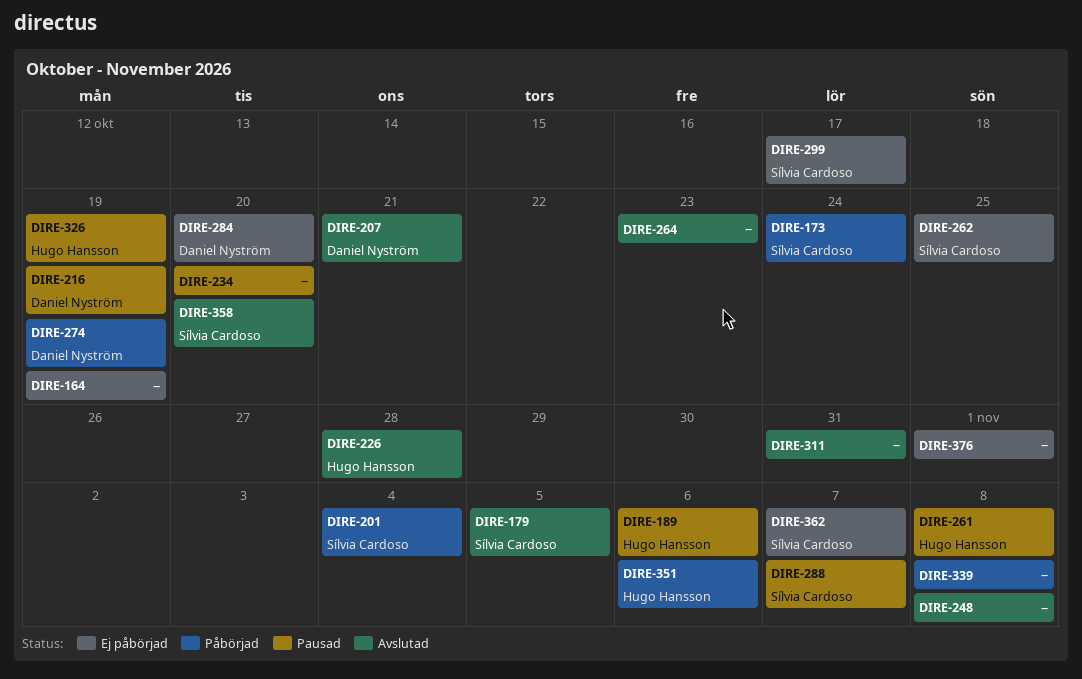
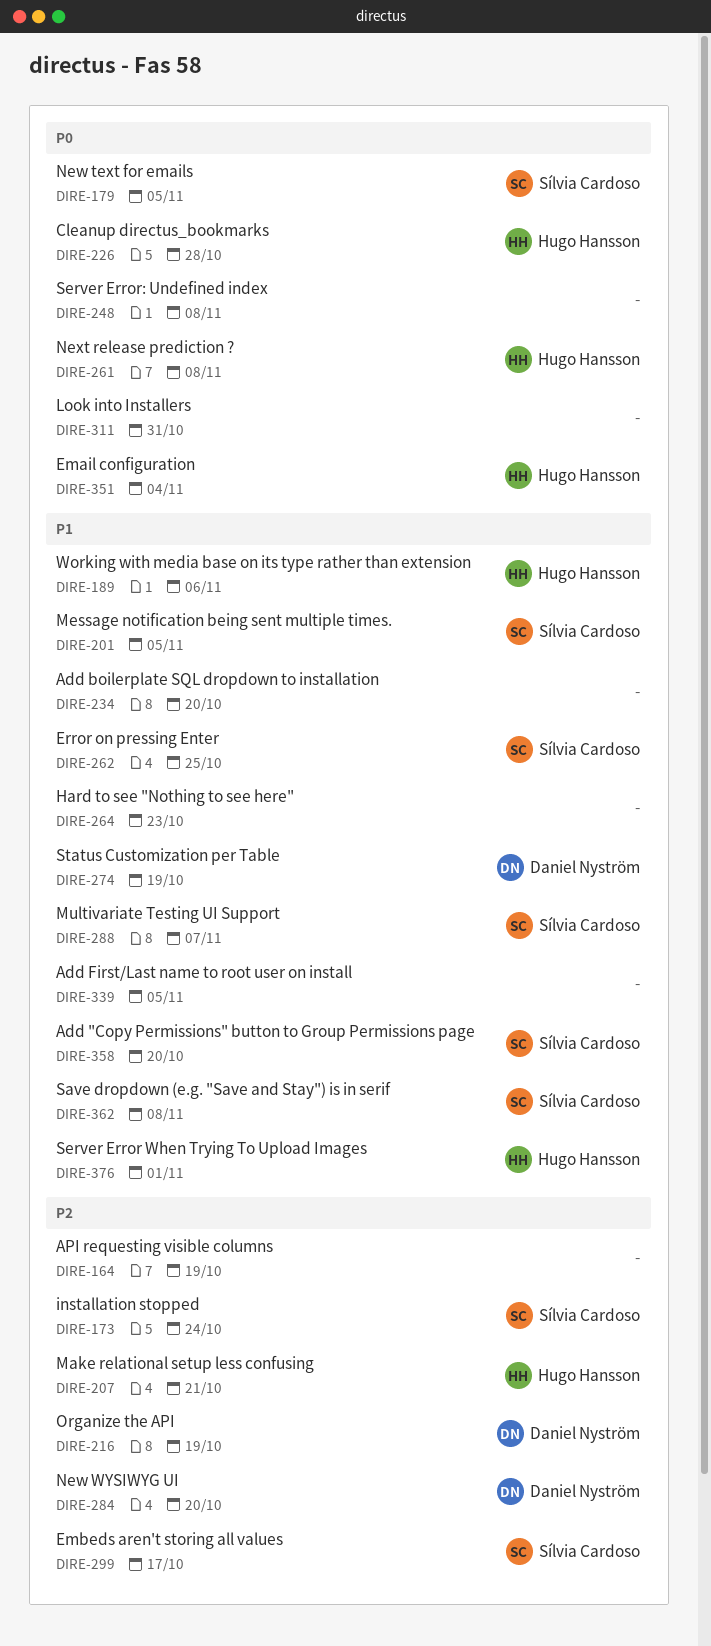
DIRE-201, due: Nov 4 -> Nov 5
DIRE-207, owner: Daniel Nyström -> Hugo Hansson
DIRE-326: present -> none
DIRE-339, due: Nov 8 -> Nov 5
DIRE-351, due: Nov 6 -> Nov 4
DIRE-362, due: Nov 7 -> Nov 8
DIRE-376, owner: none -> Hugo Hansson

